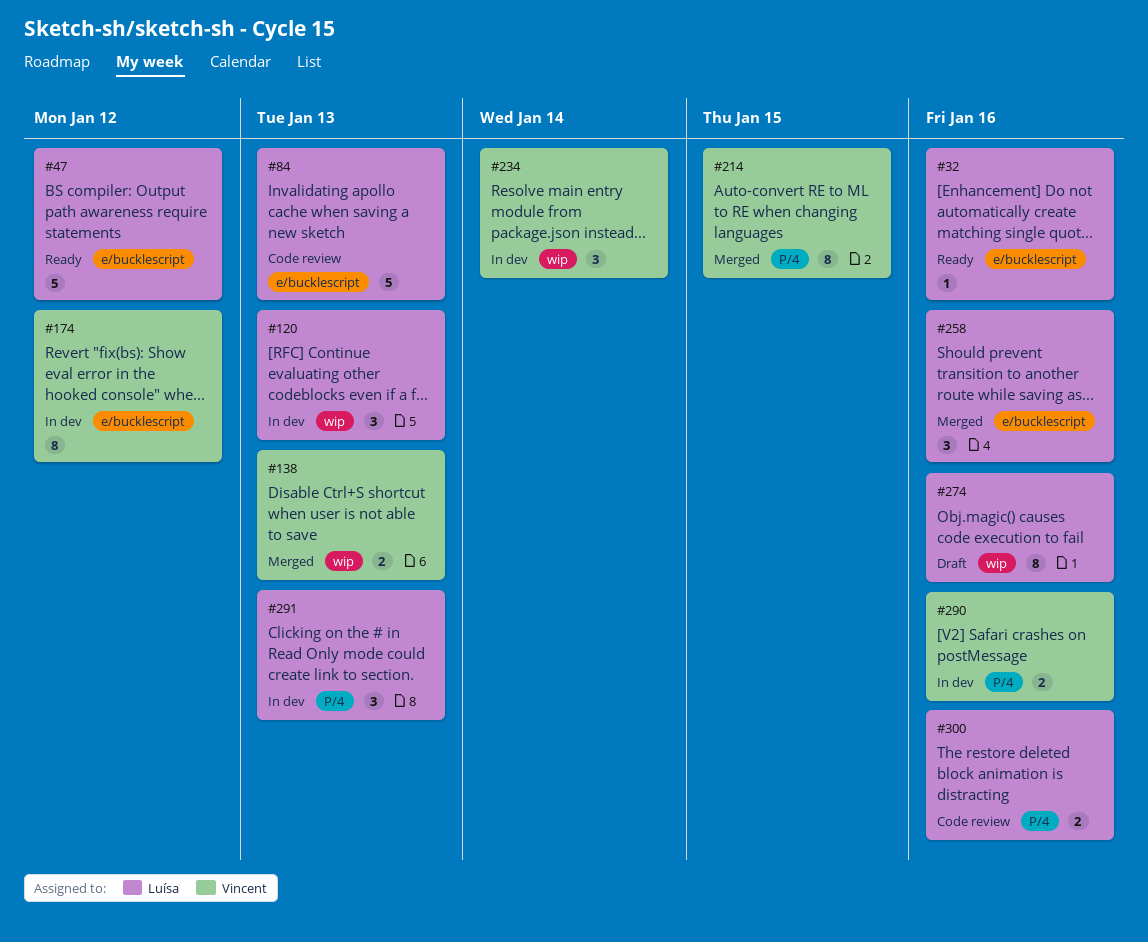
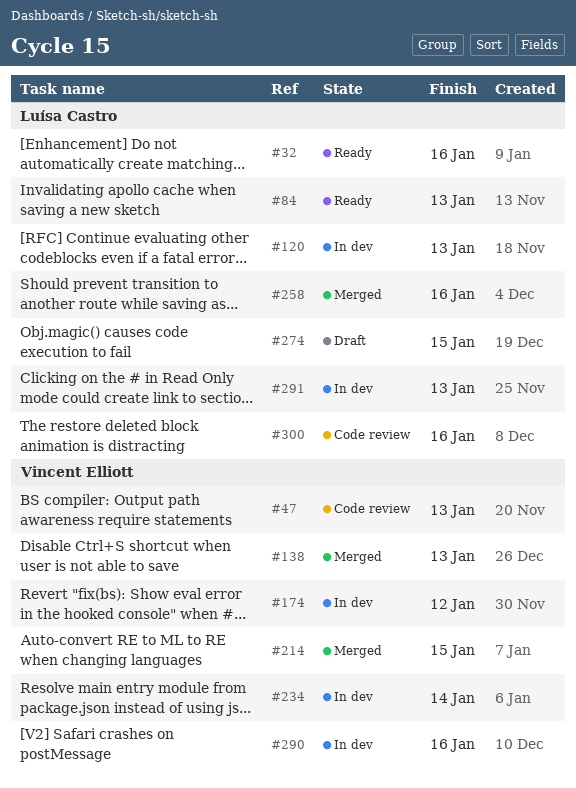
#47, status: Ready -> Code review
#47, owner: Luísa Castro -> Vincent Elliott
#47, due: Jan 12 -> Jan 13
#84, status: Code review -> Ready
#274, due: Jan 16 -> Jan 15

